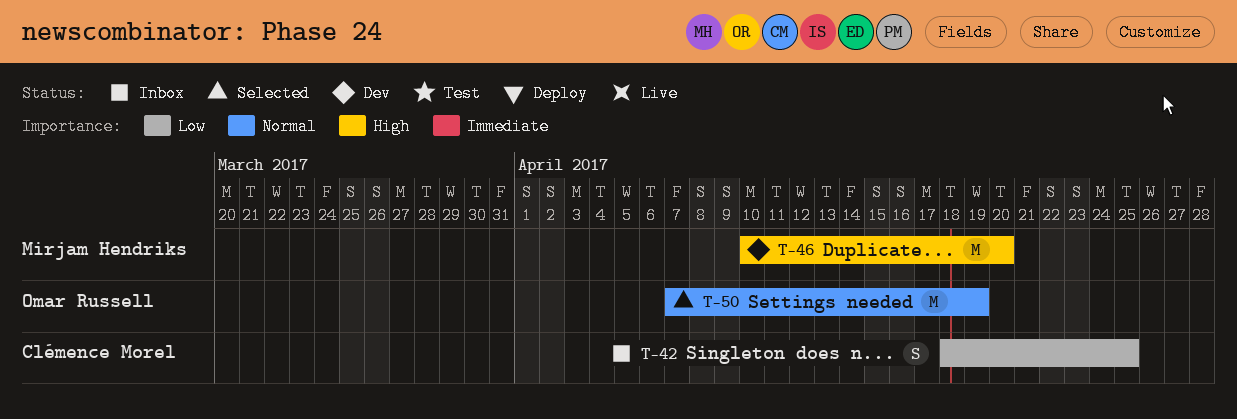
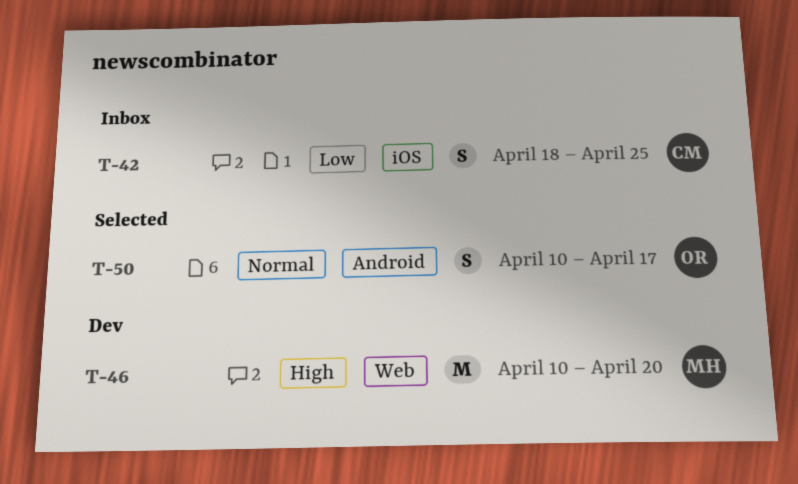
T-50, estimate: M -> S
T-50, start: Apr 7 -> Apr 10
T-50, due: Apr 19 -> Apr 17

